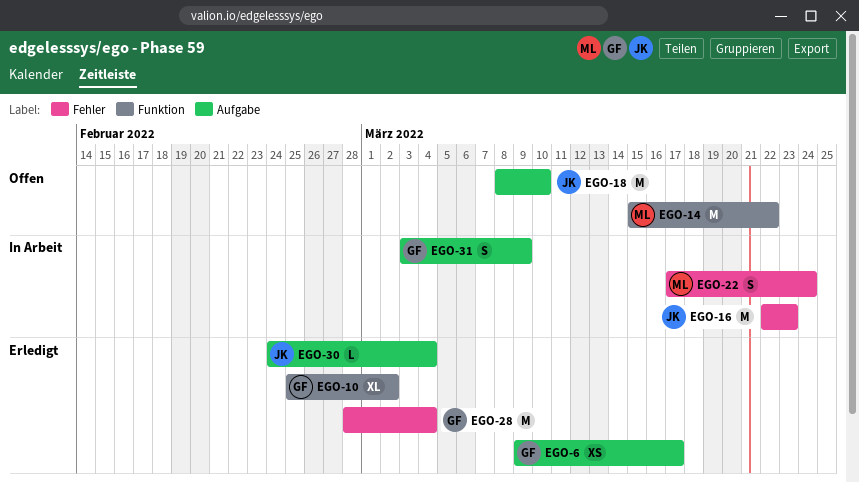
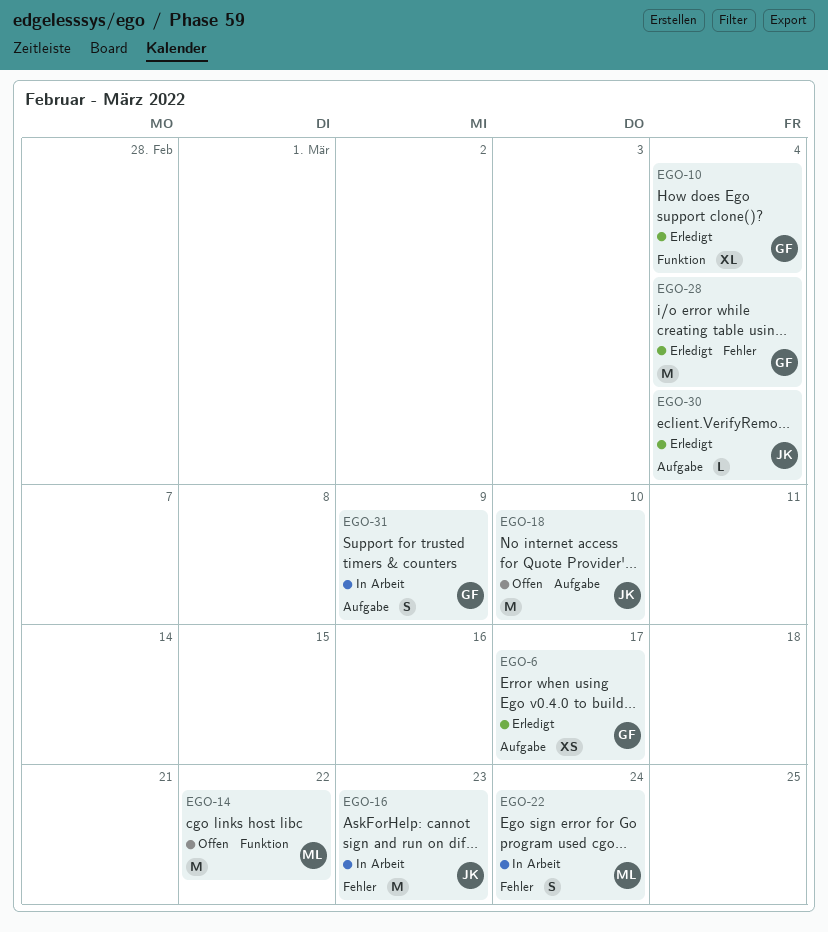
EGO-10, due: Mar 2 -> Mar 4

